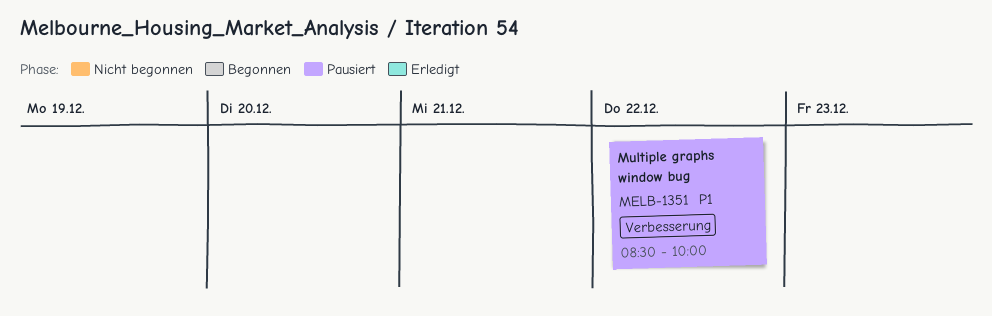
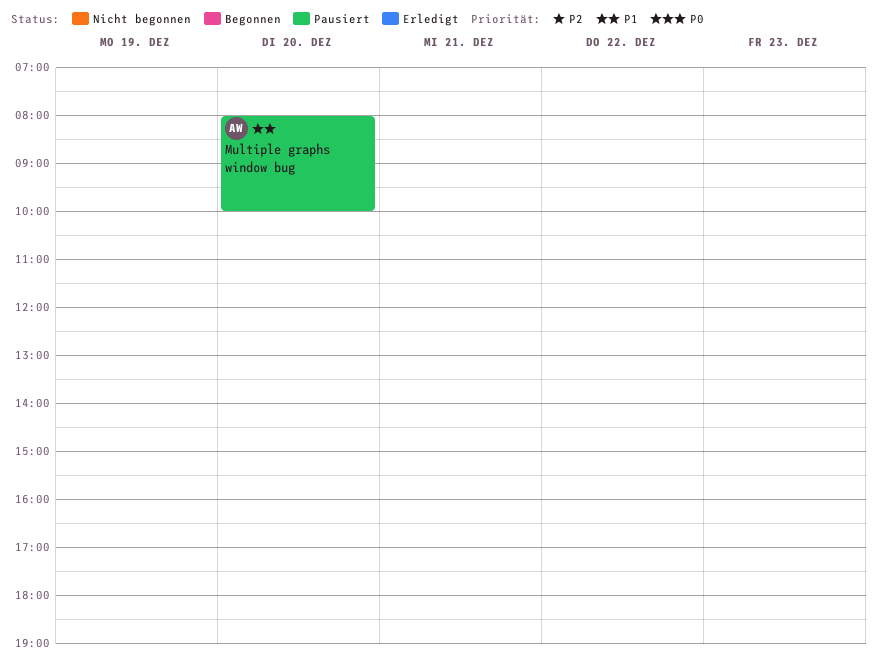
Multiple graphs window bug, day: Dec 22 -> Dec 20
Multiple graphs window bug, begins: 08:30 -> 08:00

